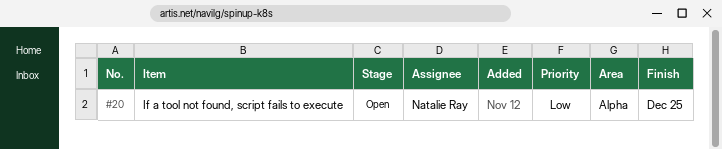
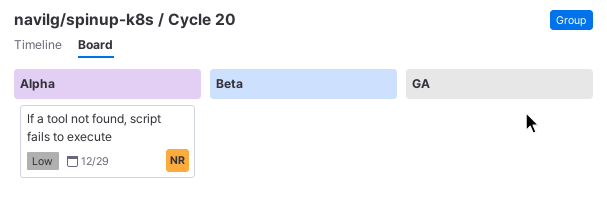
If a tool not found, script fails to execute, due: Dec 25 -> Dec 29

